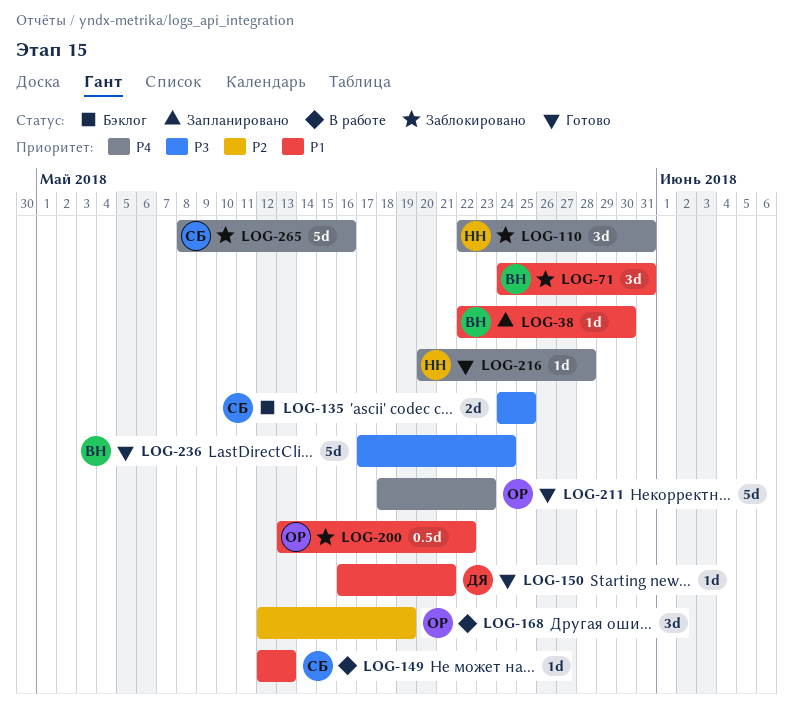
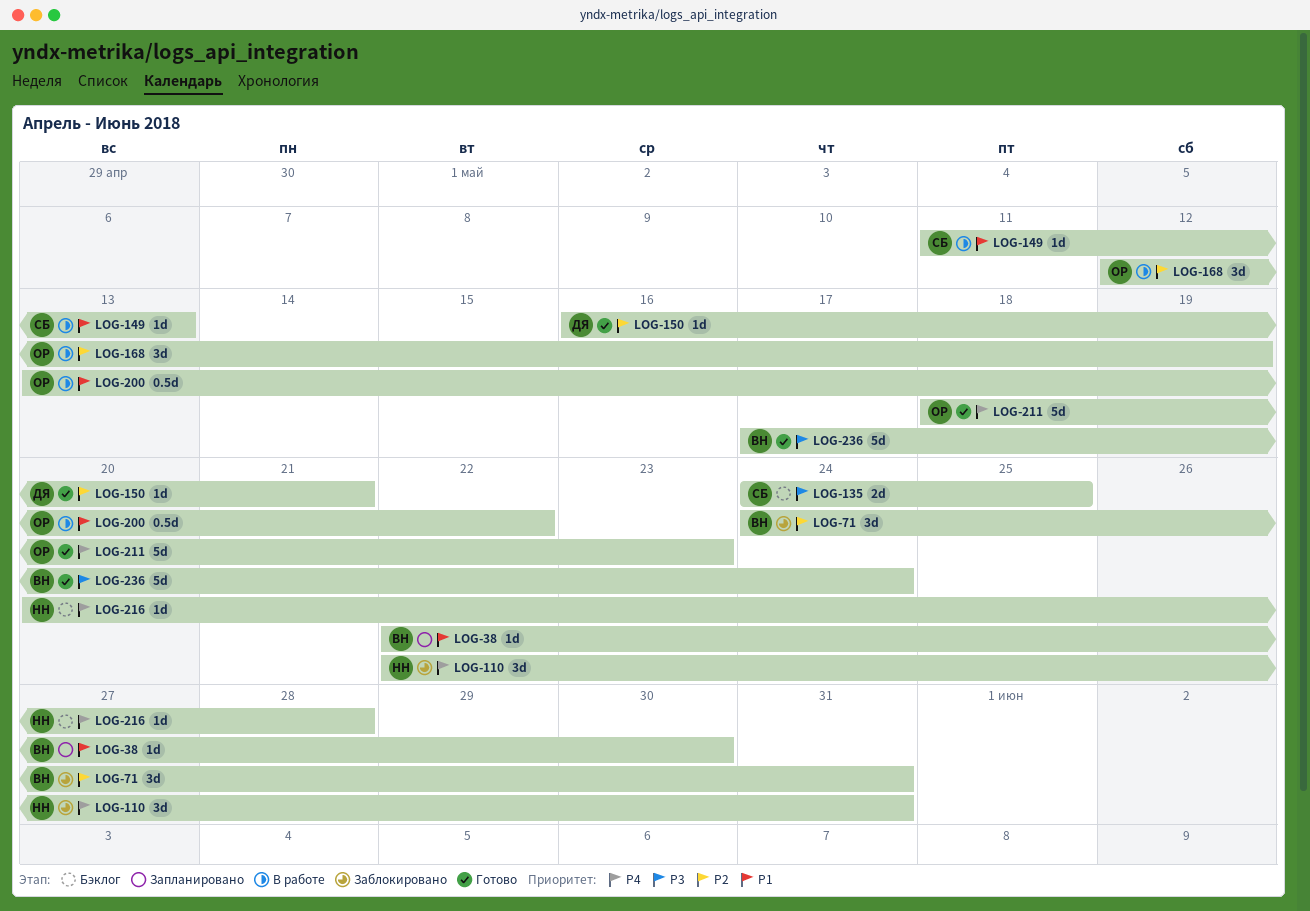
LOG-71, priority: P1 -> P2
LOG-149, start: May 12 -> May 11
LOG-150, priority: P1 -> P2
LOG-200, status: Заблокировано -> В работе
LOG-216, status: Готово -> Бэклог
LOG-265: present -> none

